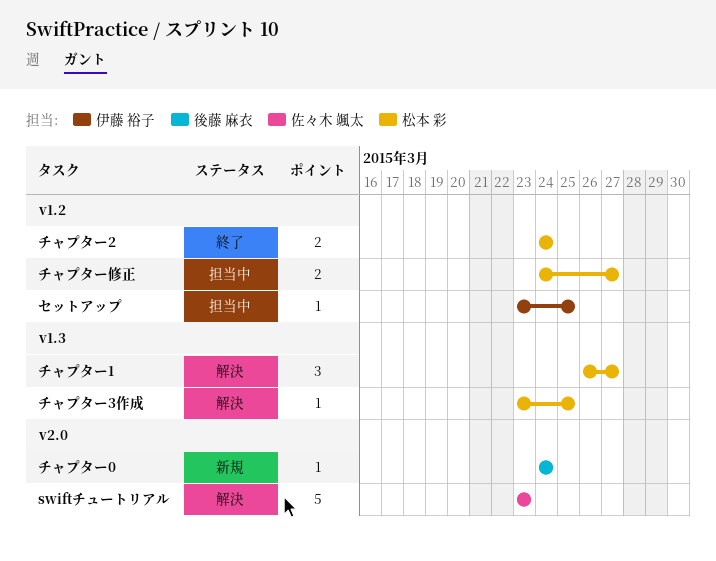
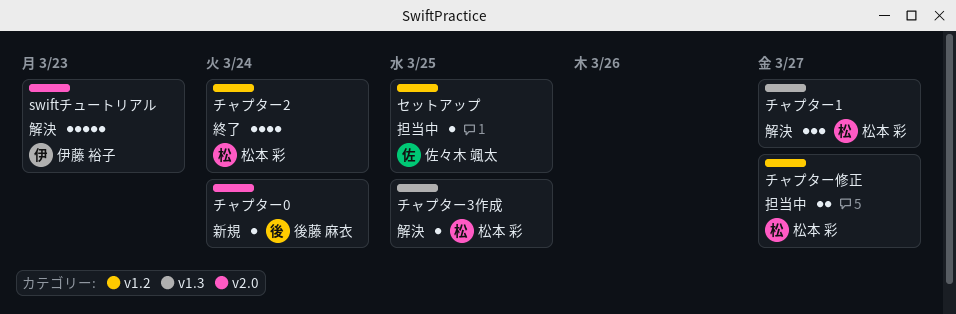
swiftチュートリアル, owner: 佐々木 颯太 -> 伊藤 裕子
セットアップ, owner: 伊藤 裕子 -> 佐々木 颯太
チャプター2, estimate: 2 -> 4

